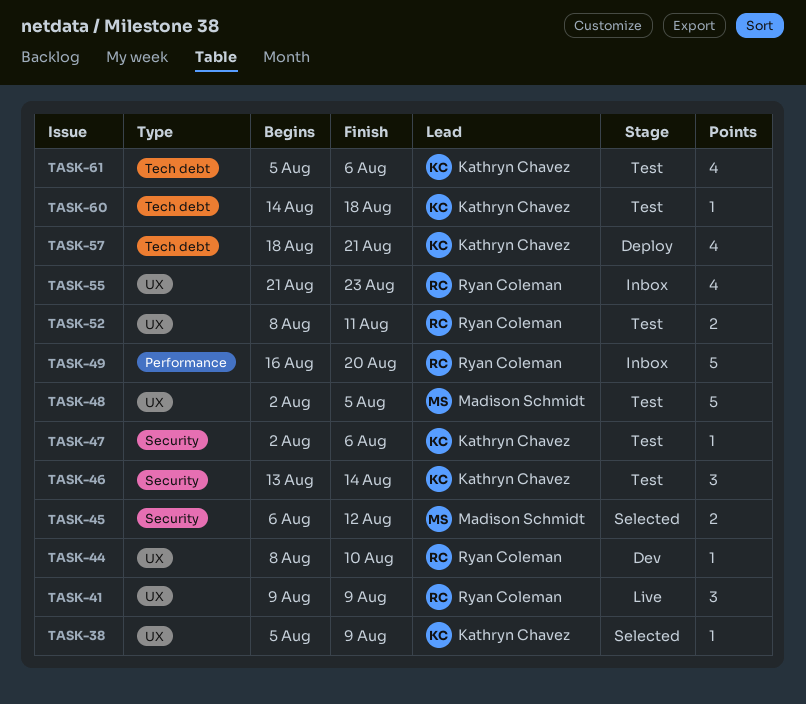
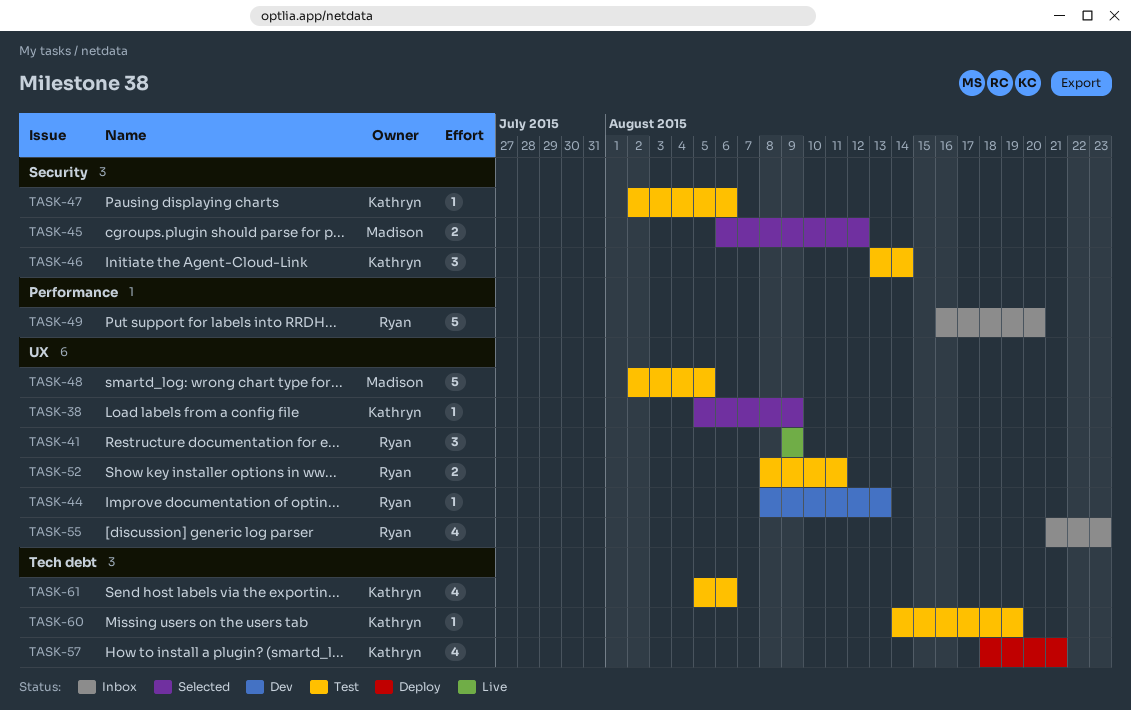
TASK-44, due: Aug 10 -> Aug 13
TASK-60, due: Aug 18 -> Aug 19

